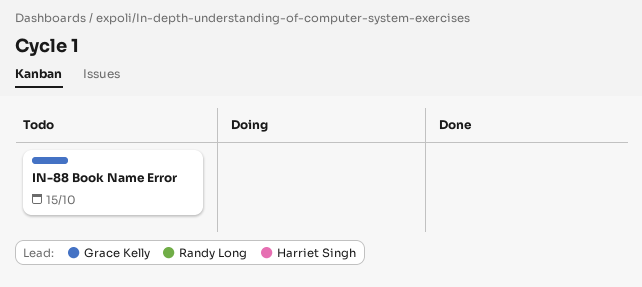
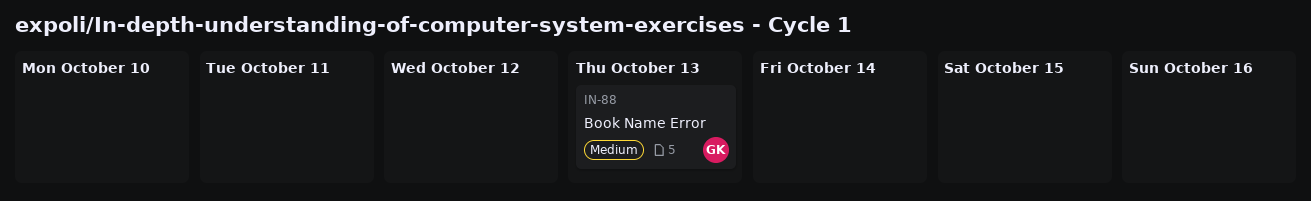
IN-88, due: Oct 15 -> Oct 13

